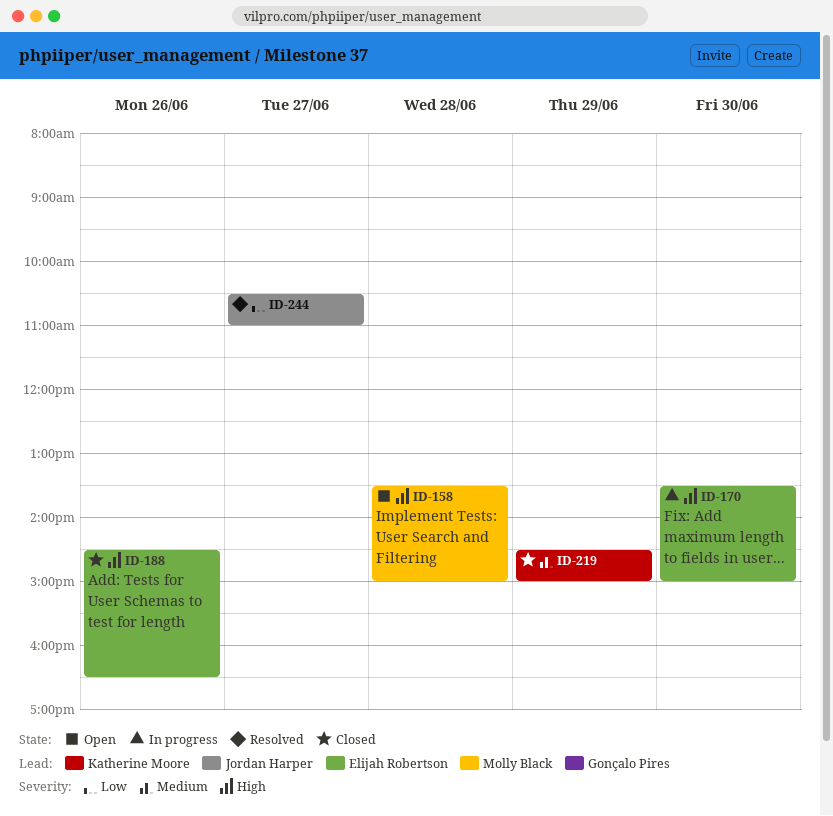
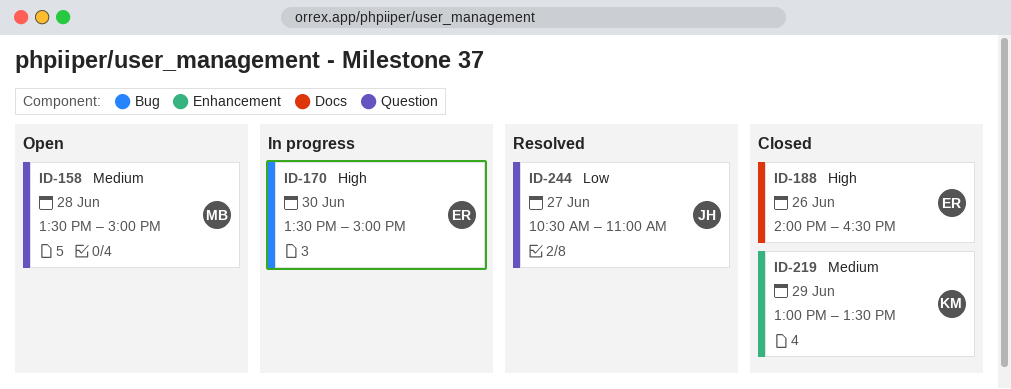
ID-158, priority: High -> Medium
ID-188, begins: 14:30 -> 14:00
ID-219, begins: 14:30 -> 13:00
ID-219, ends: 15:00 -> 13:30

